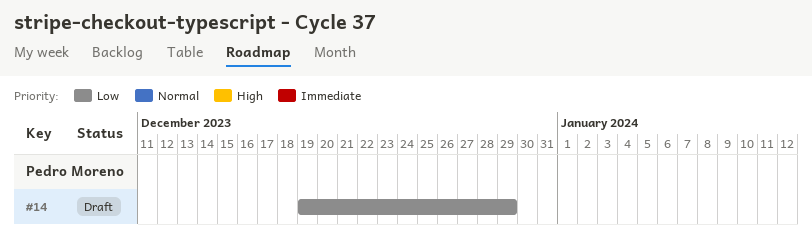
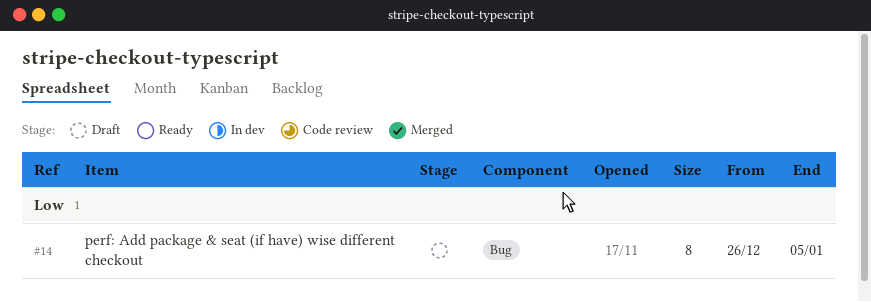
#14, start: Dec 19 -> Dec 26
#14, due: Dec 29 -> Jan 5

